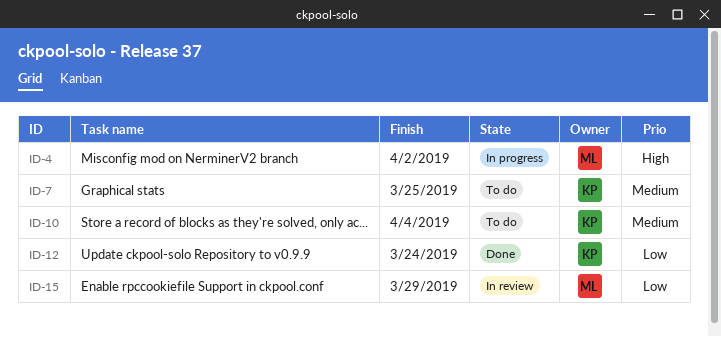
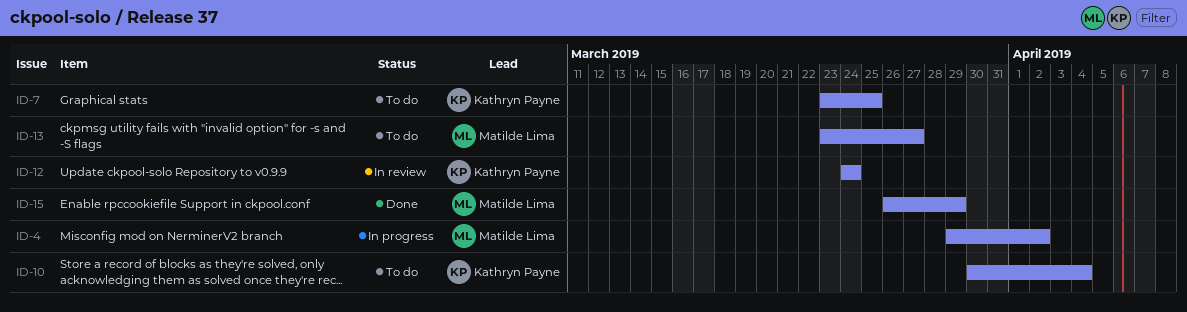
ID-12, status: Done -> In review
ID-13: none -> present
ID-15, status: In review -> Done

